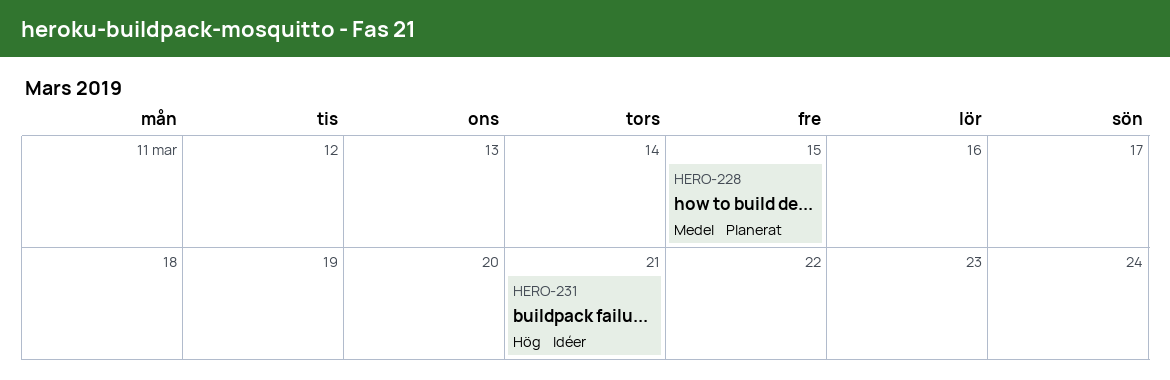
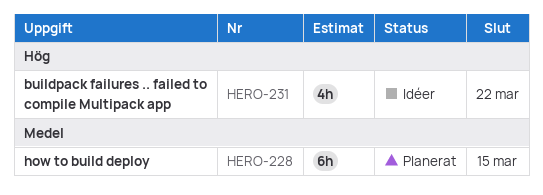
HERO-231, due: Mar 21 -> Mar 22

